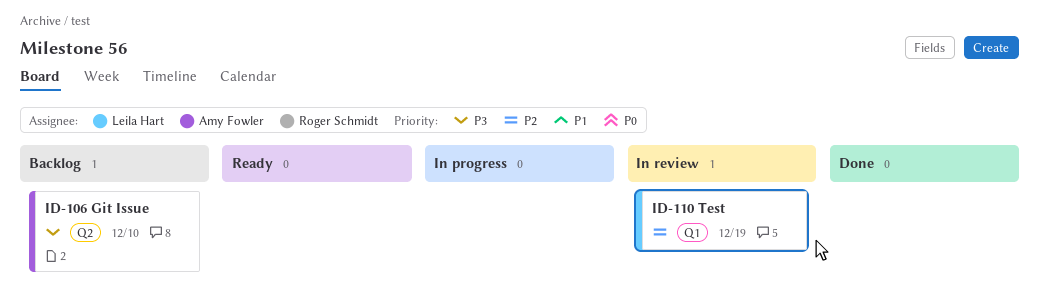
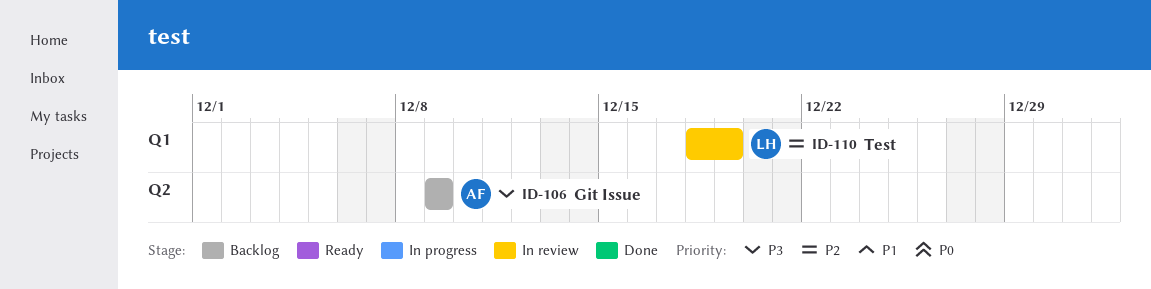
ID-106, due: Dec 10 -> Dec 9

